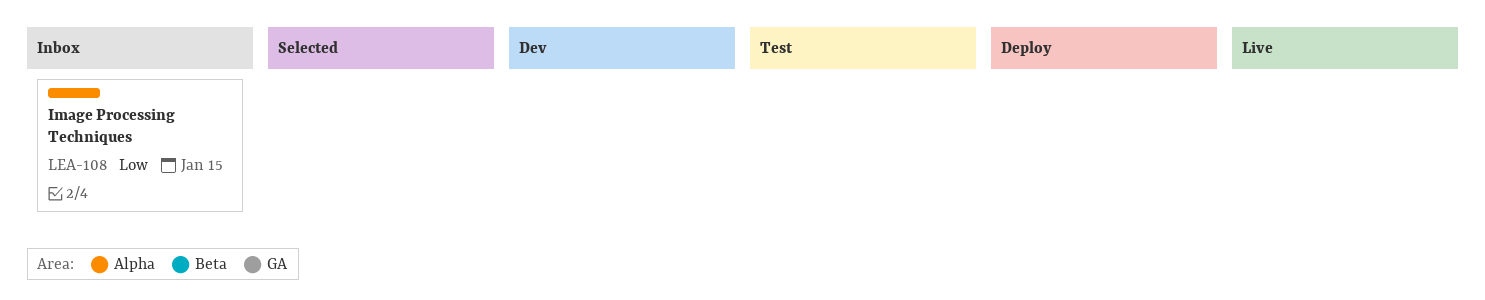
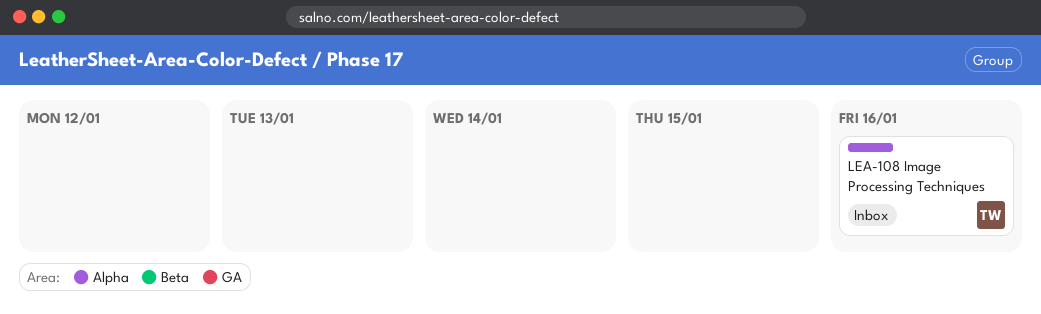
LEA-108, due: Jan 15 -> Jan 16

